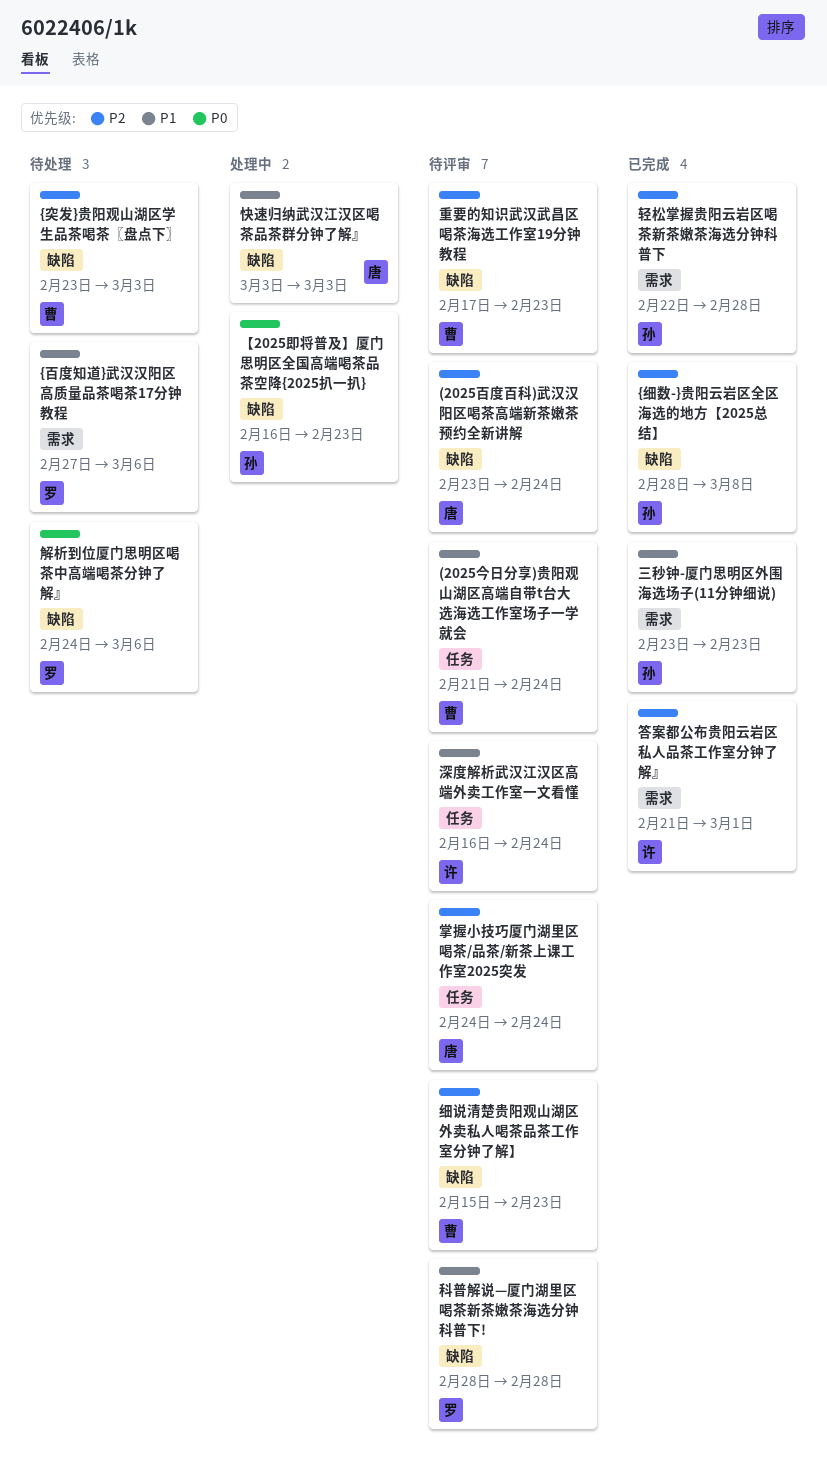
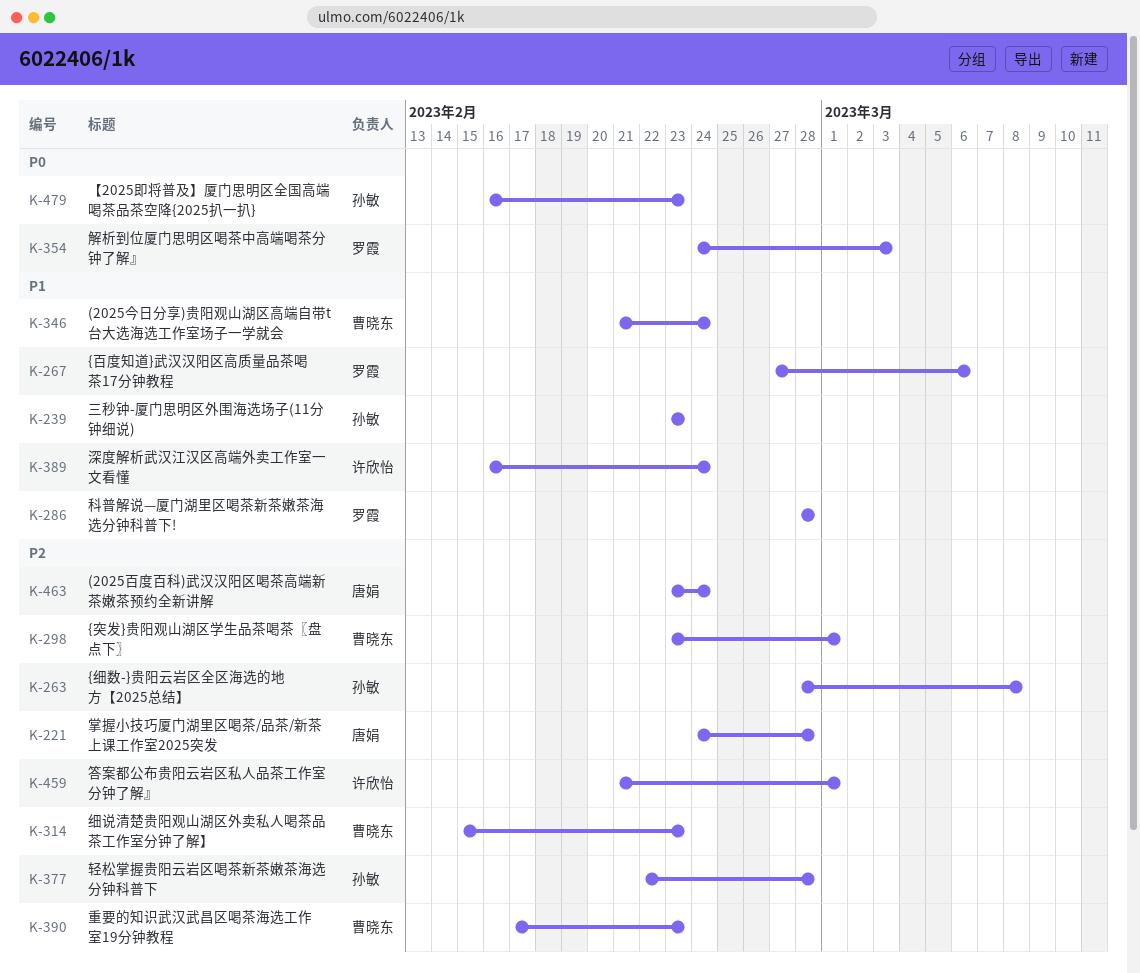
{突发}贵阳观山湖区学生品茶喝茶〖盘点下〗, due: Mar 3 -> Mar 1
快速归纳武汉江汉区喝茶品茶群分钟了解』: present -> none
掌握小技巧厦门湖里区喝茶/品茶/新茶上课工作室2025突发, due: Feb 24 -> Feb 28
解析到位厦门思明区喝茶中高端喝茶分钟了解』, due: Mar 6 -> Mar 3

